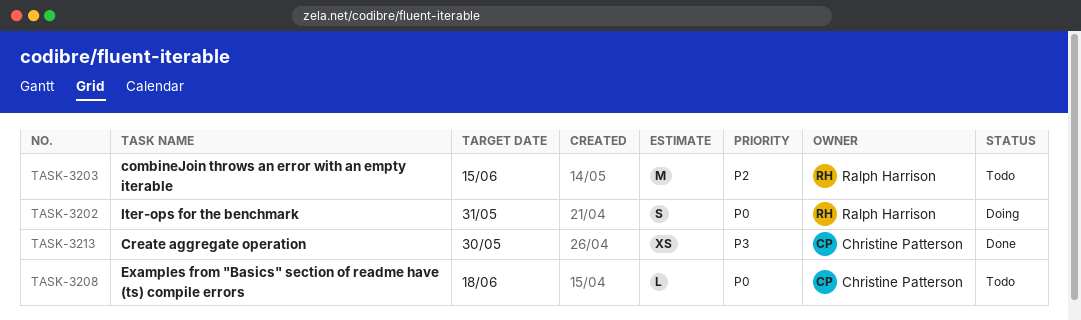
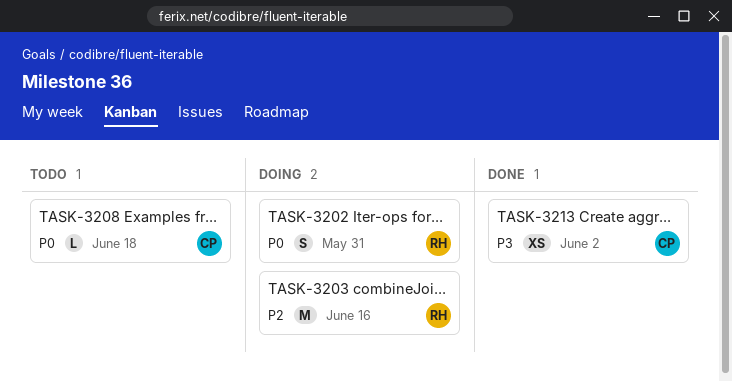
TASK-3203, status: Todo -> Doing
TASK-3203, due: Jun 15 -> Jun 16
TASK-3213, due: May 30 -> Jun 2

